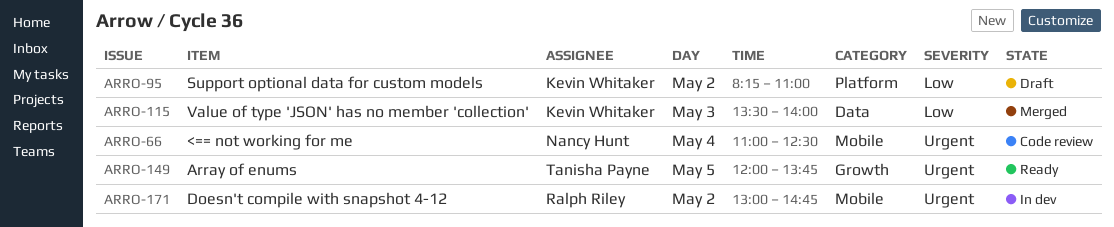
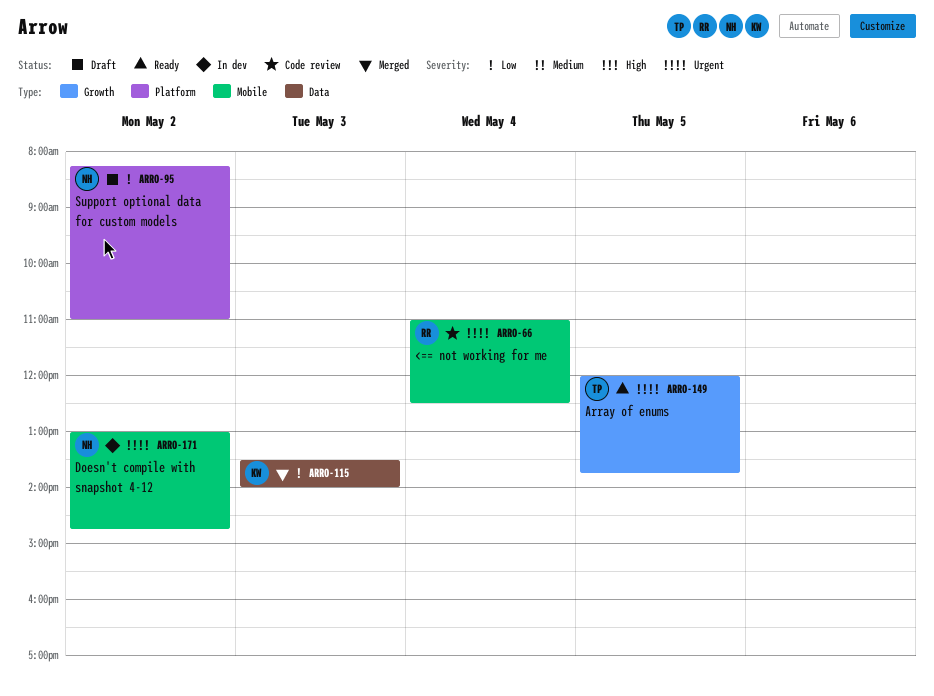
ARRO-66, owner: Nancy Hunt -> Ralph Riley
ARRO-95, owner: Kevin Whitaker -> Nancy Hunt
ARRO-171, owner: Ralph Riley -> Nancy Hunt

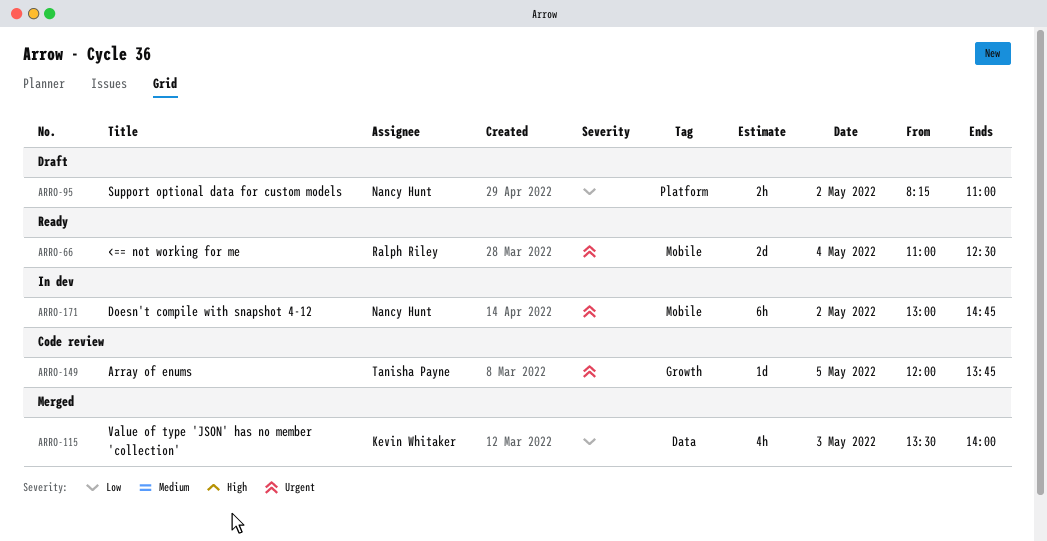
ARRO-66, status: Code review -> Ready
ARRO-149, status: Ready -> Code review

